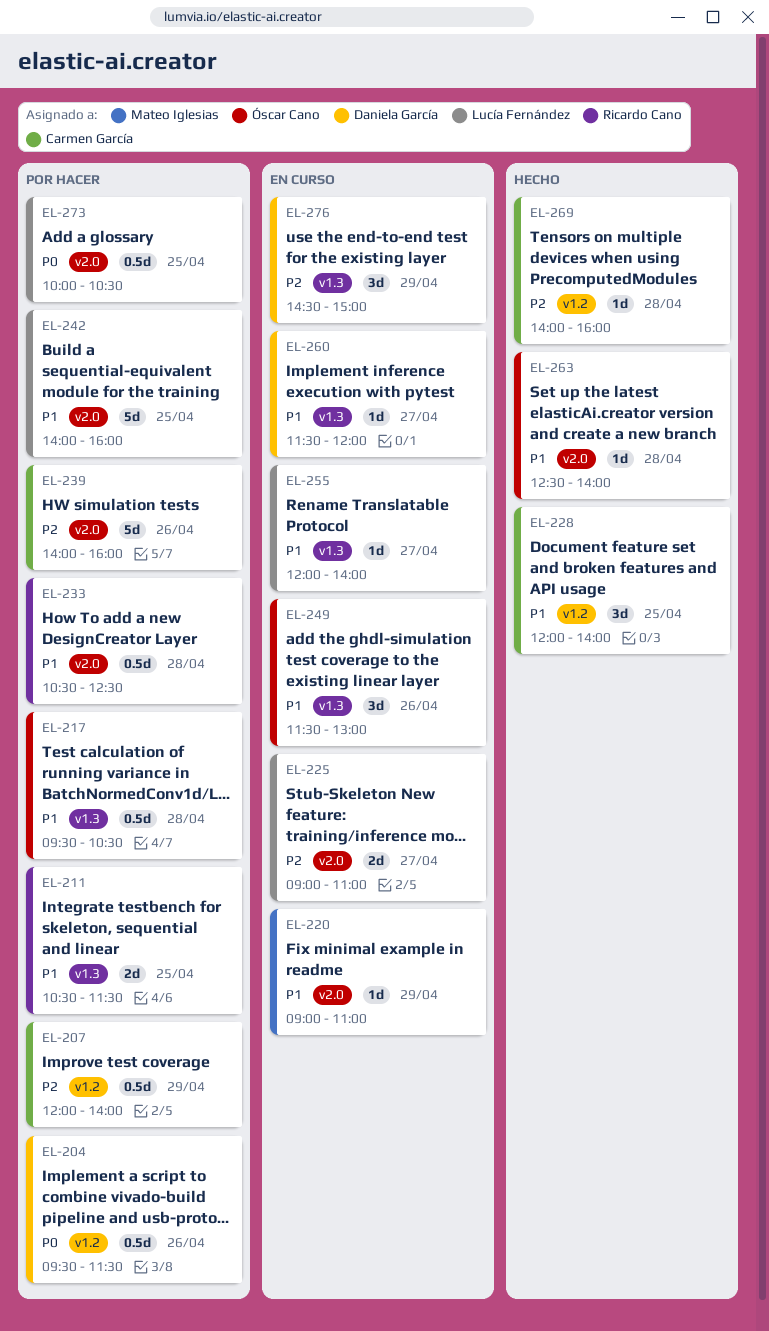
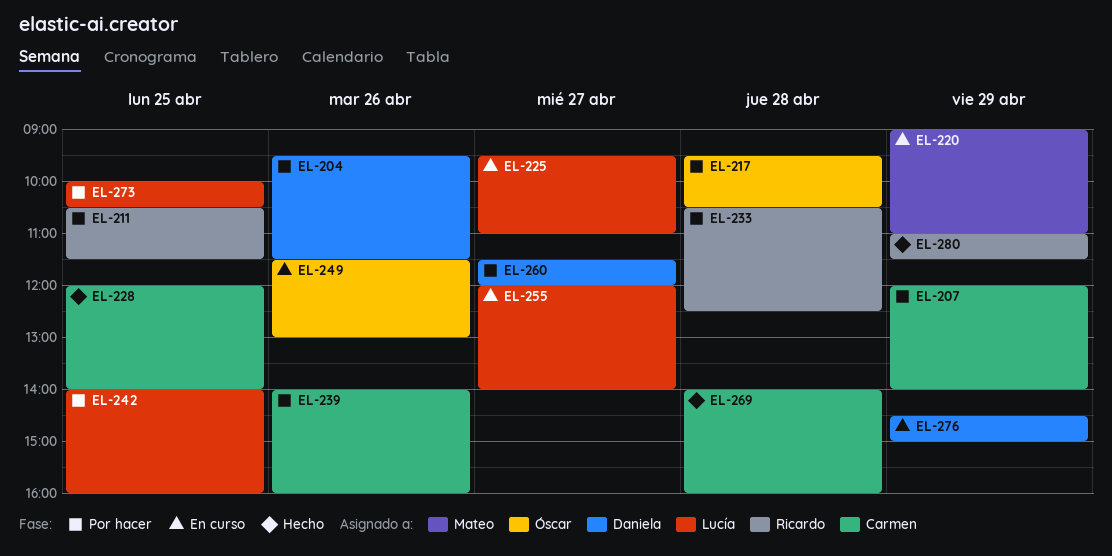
EL-225, begins: 09:00 -> 09:30
EL-260, status: En curso -> Por hacer
EL-263: present -> none
EL-280: none -> present

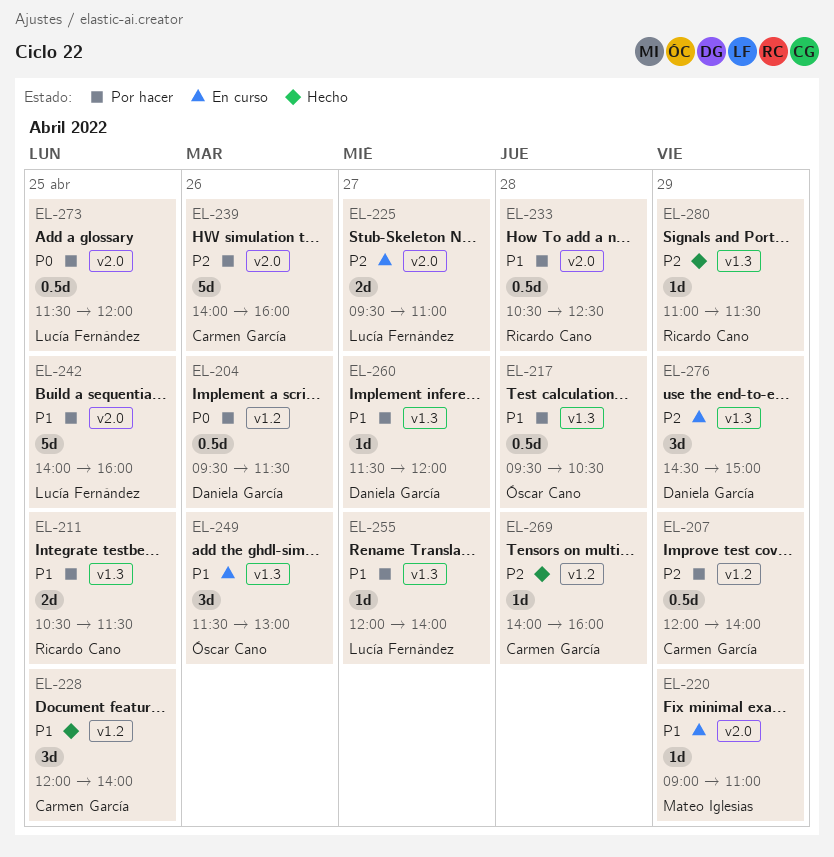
EL-255, status: En curso -> Por hacer
EL-273, begins: 10:00 -> 11:30
EL-273, ends: 10:30 -> 12:00

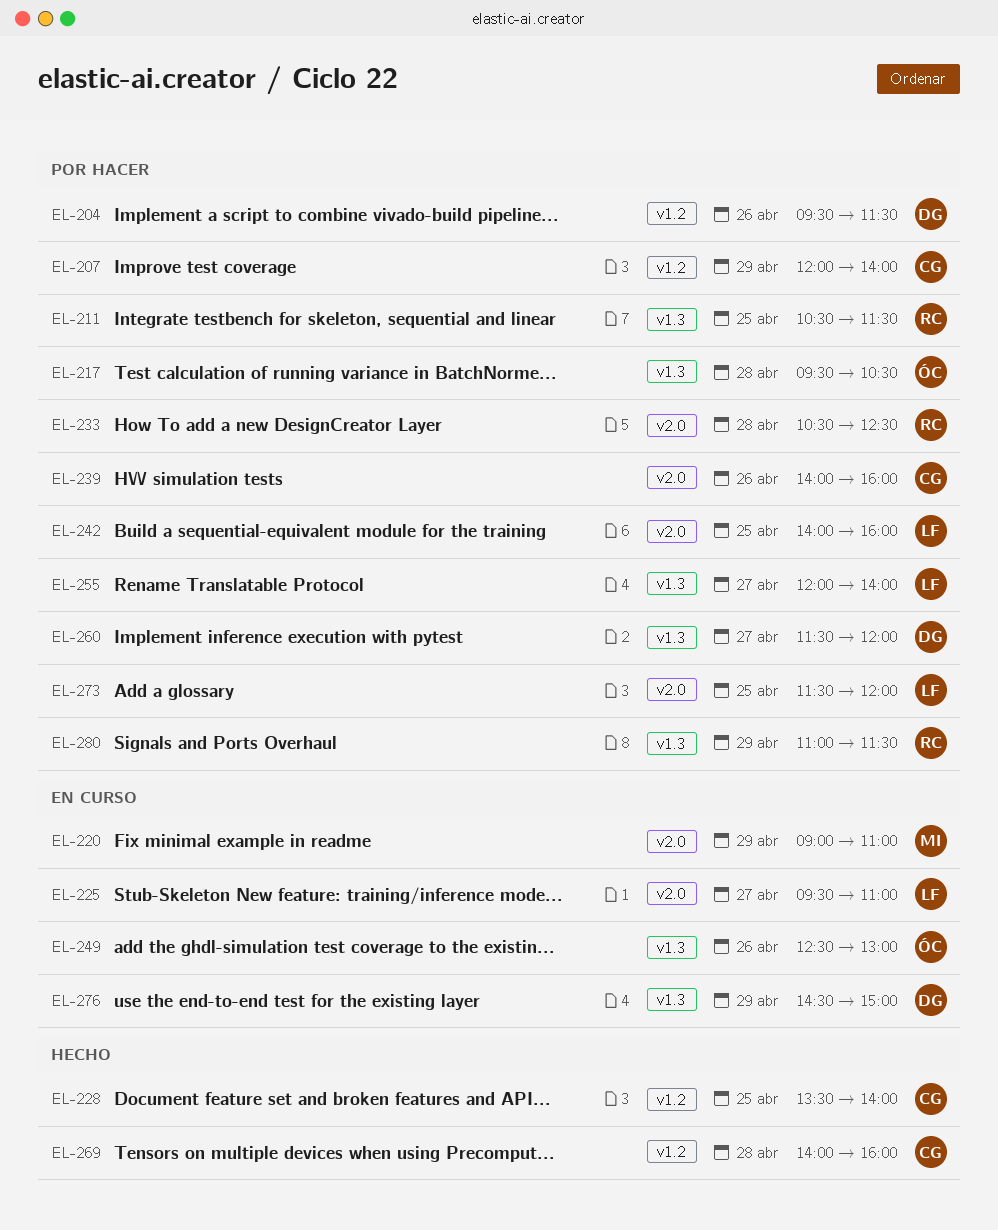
EL-228, begins: 12:00 -> 13:30
EL-249, begins: 11:30 -> 12:30
EL-280, status: Hecho -> Por hacer

